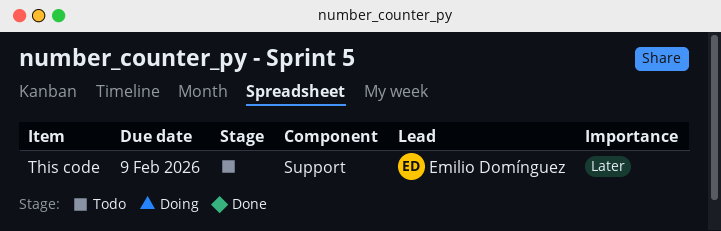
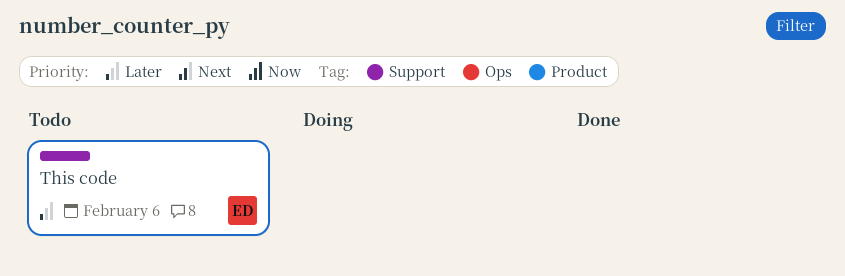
This code, due: Feb 9 -> Feb 6

